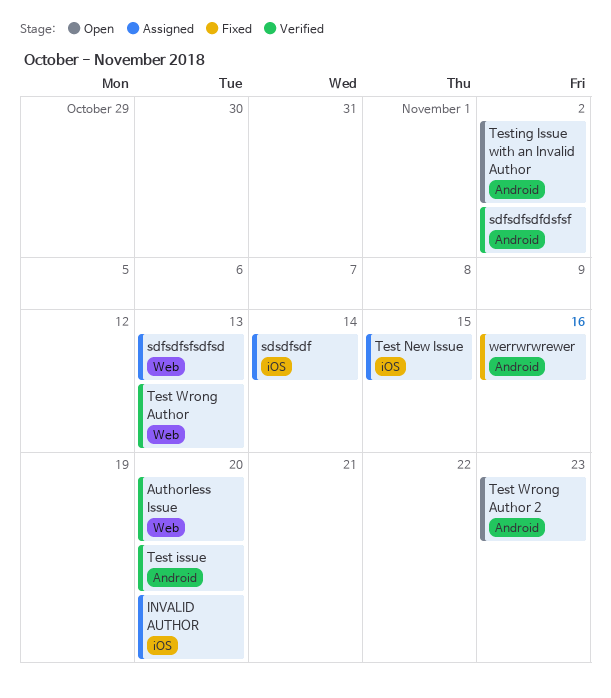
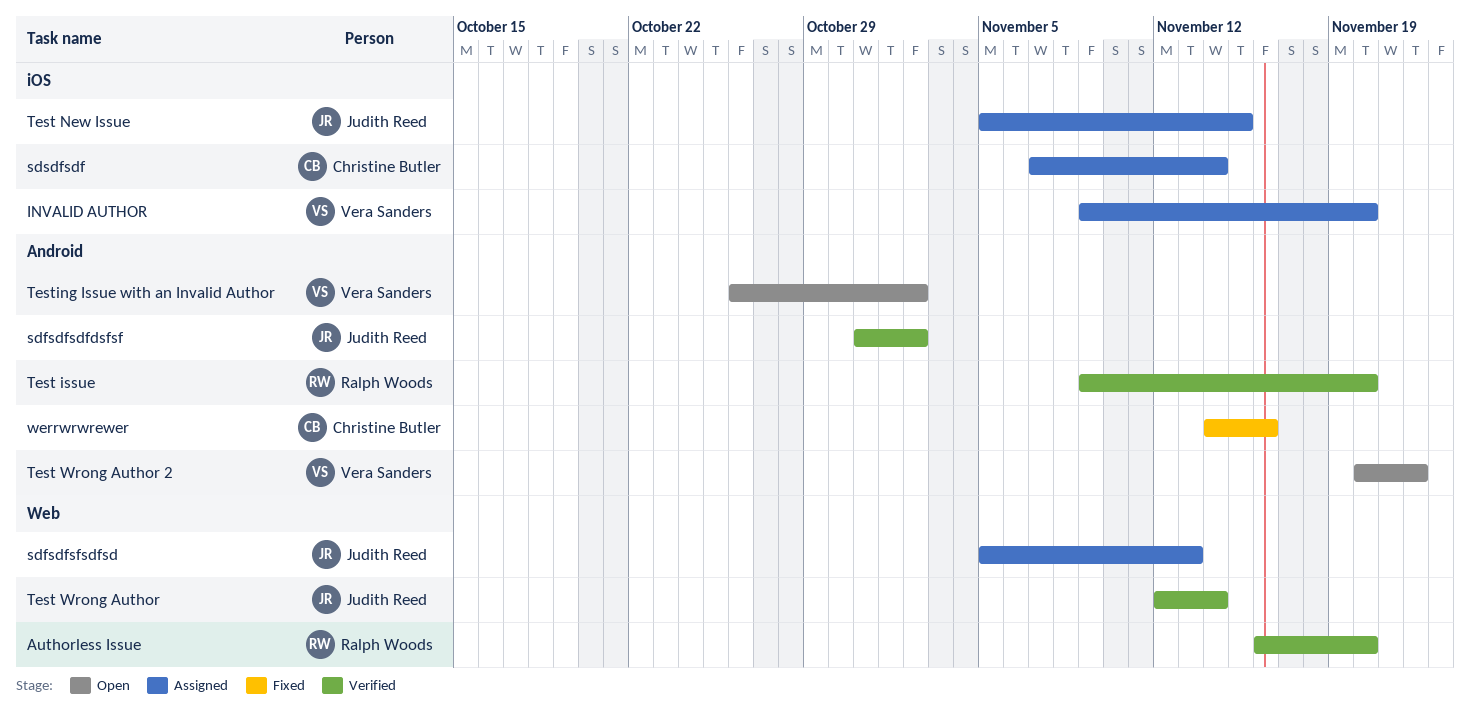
Test Wrong Author, due: Nov 13 -> Nov 14
Test Wrong Author 2, due: Nov 23 -> Nov 22

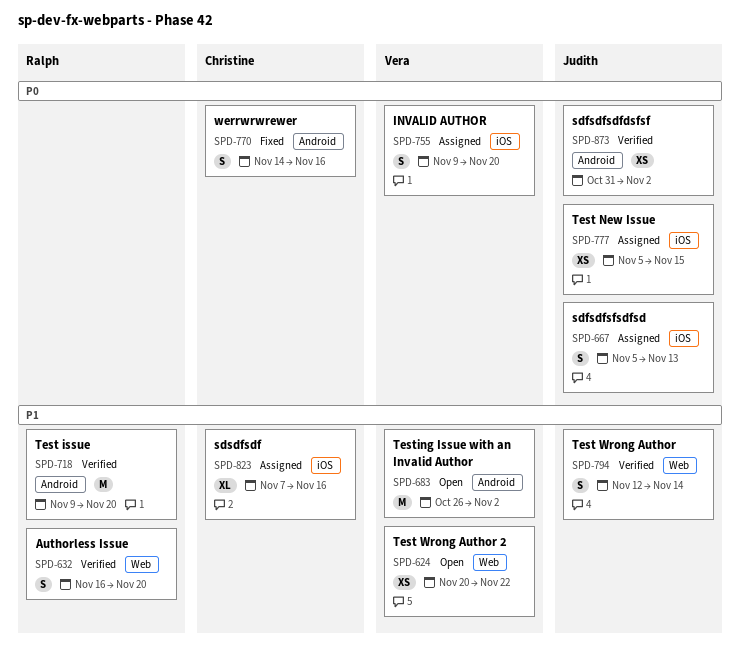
sdfsdfsfsdfsd, label: Web -> iOS
sdsdfsdf, due: Nov 14 -> Nov 16
Test Wrong Author 2, label: Android -> Web

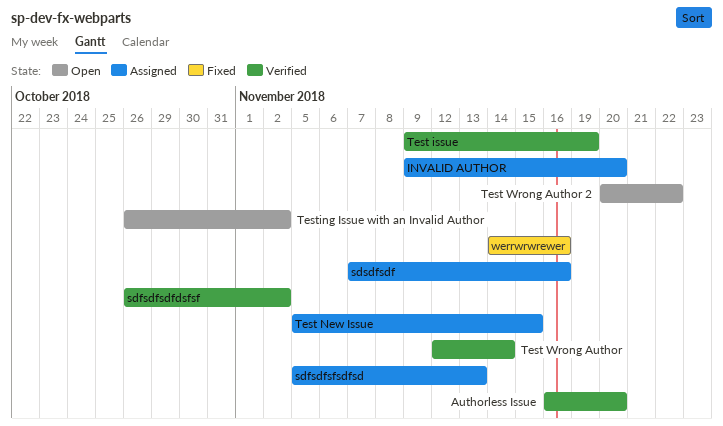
sdfsdfsdfdsfsf, start: Oct 31 -> Oct 26
Test issue, due: Nov 20 -> Nov 19

